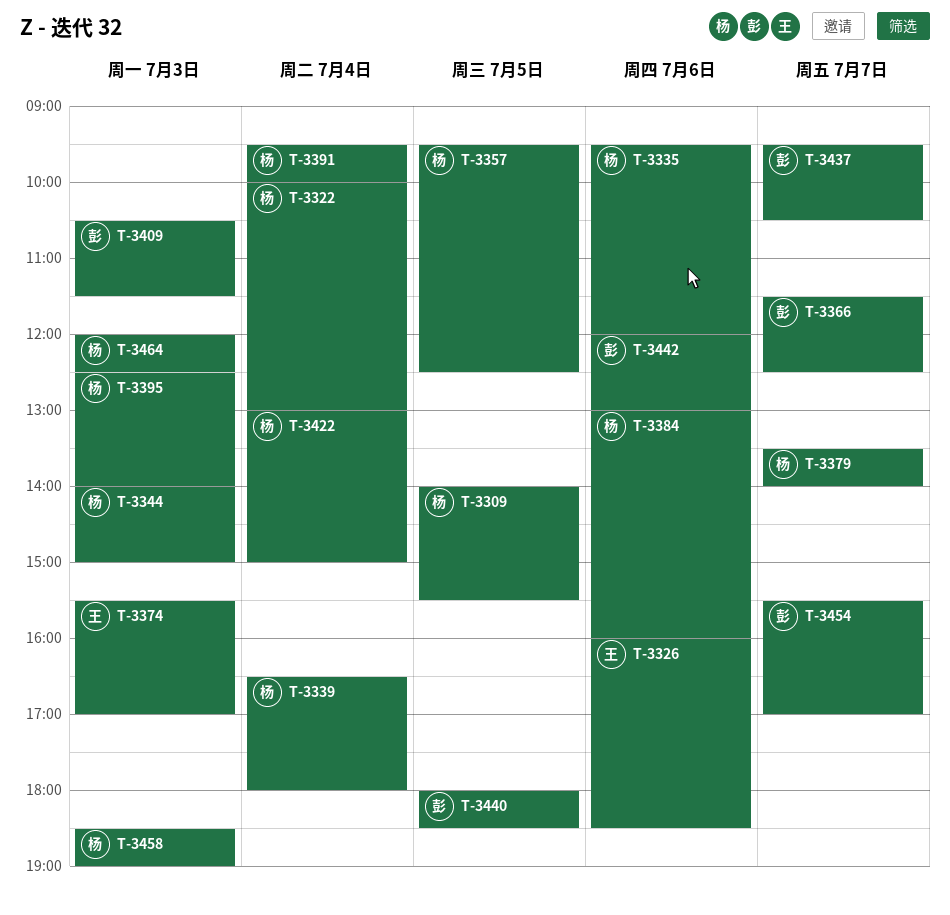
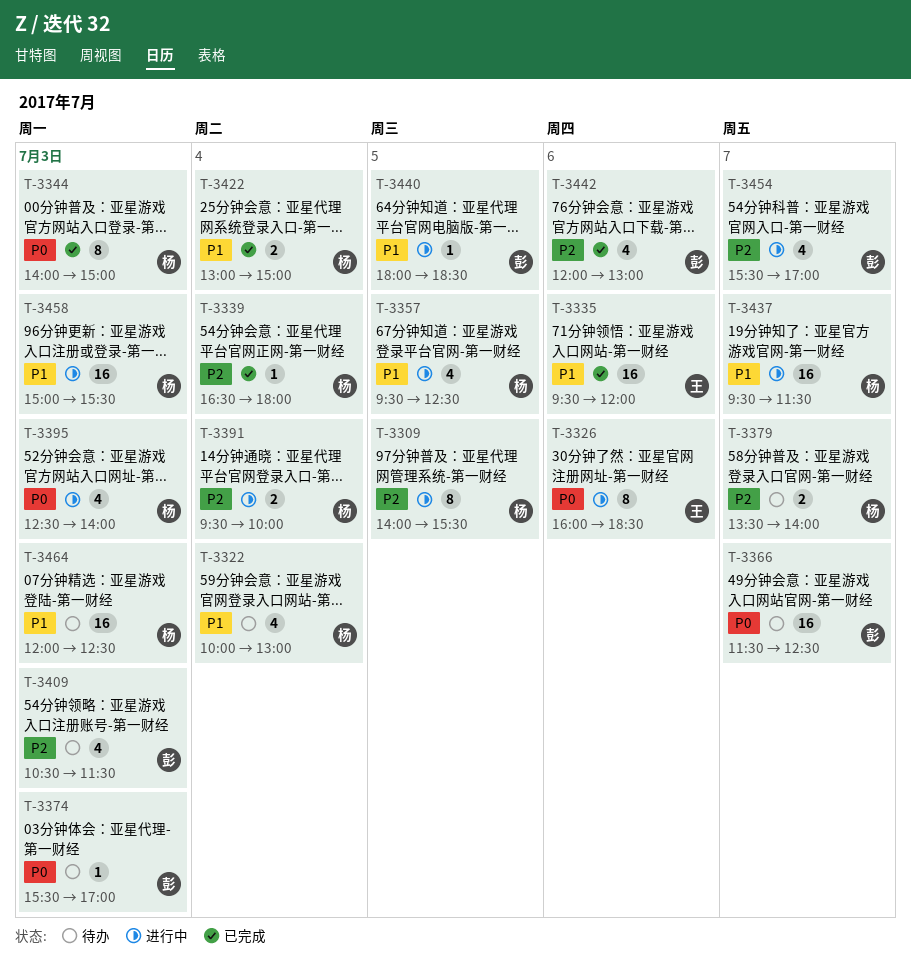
T-3335, owner: 杨 -> 王
T-3374, owner: 王 -> 彭
T-3384: present -> none
T-3437, owner: 彭 -> 杨
T-3437, ends: 10:30 -> 11:30
T-3458, begins: 18:30 -> 15:00
T-3458, ends: 19:00 -> 15:30

